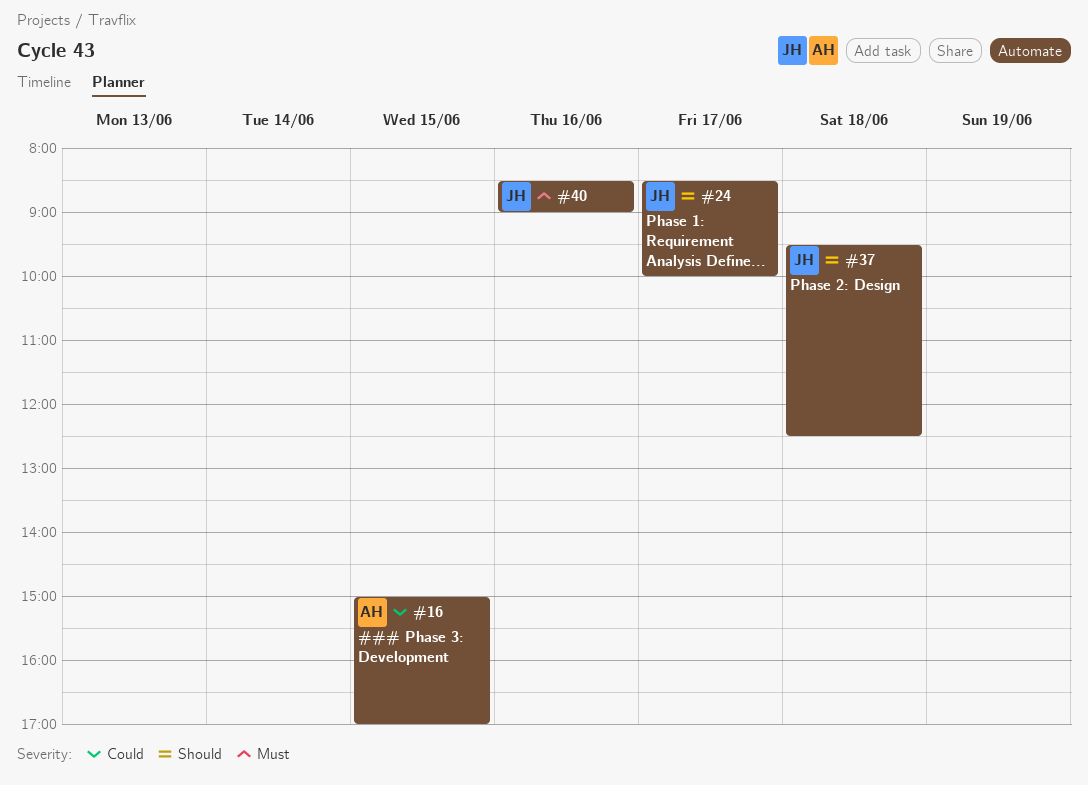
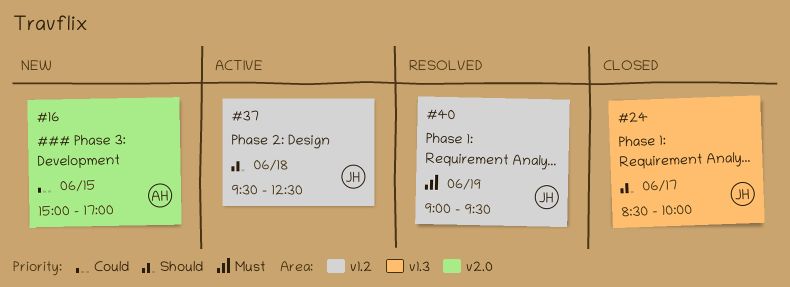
#40, day: Jun 16 -> Jun 19
#40, begins: 08:30 -> 09:00
#40, ends: 09:00 -> 09:30

